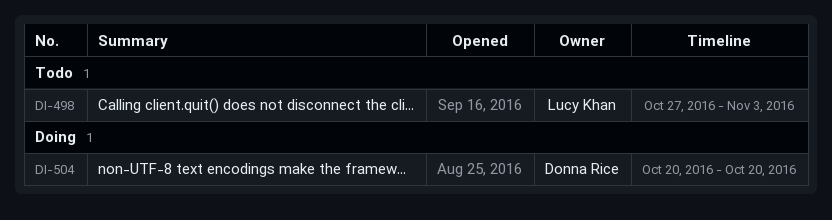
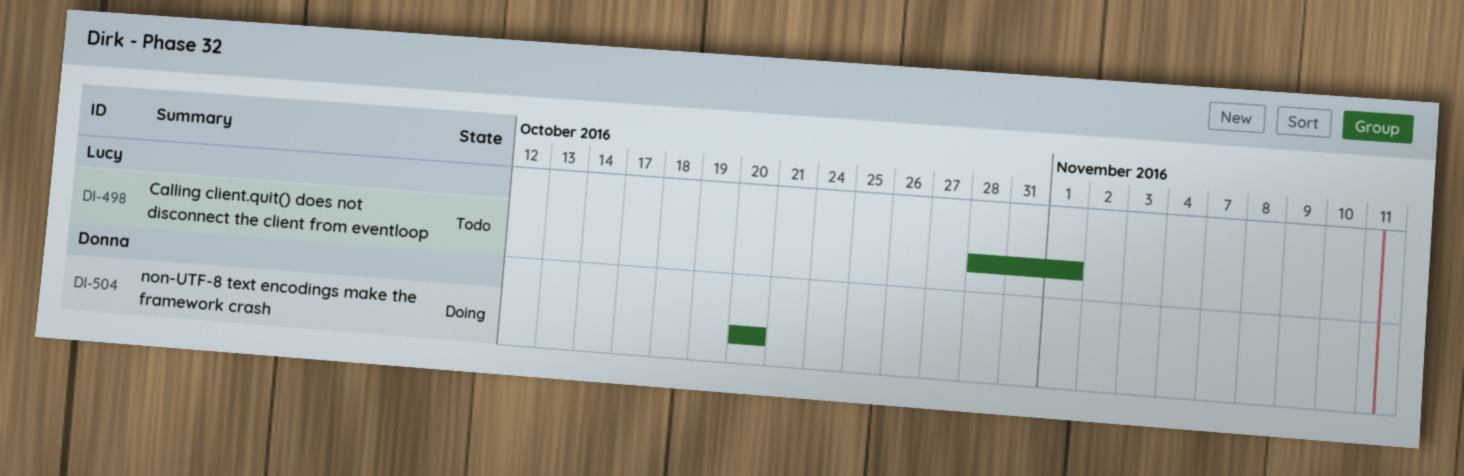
DI-498, start: Oct 27 -> Oct 28
DI-498, due: Nov 3 -> Nov 1

